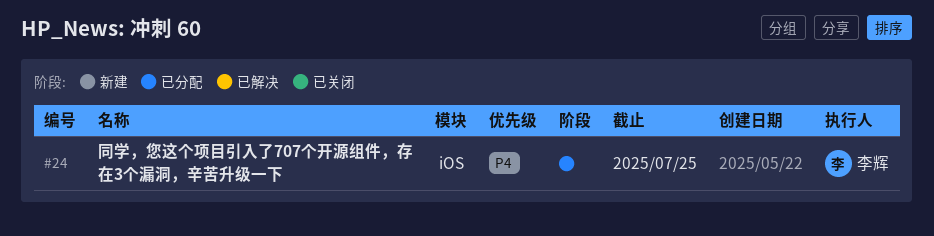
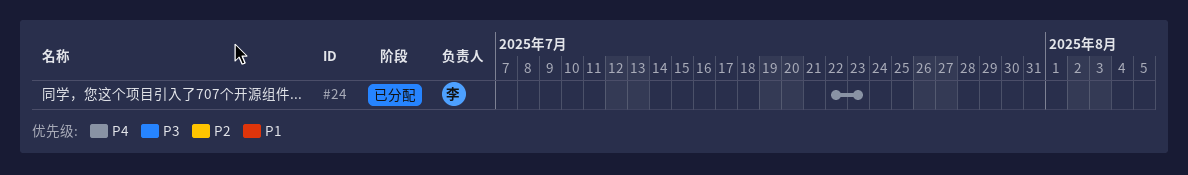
#24, due: Jul 25 -> Jul 23

